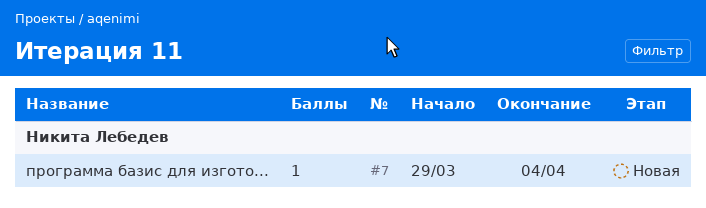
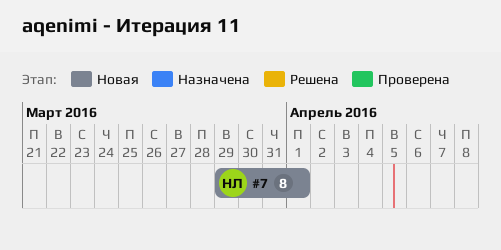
#7, estimate: 1 -> 8
#7, due: Apr 4 -> Apr 1

